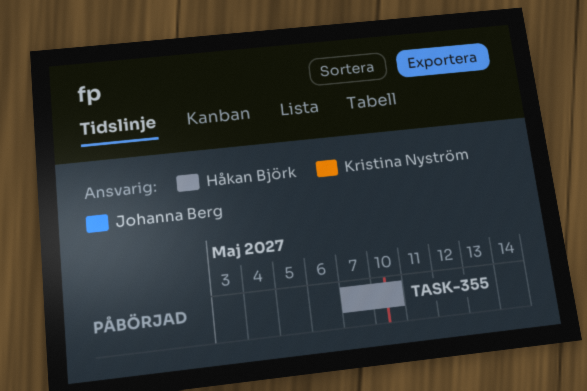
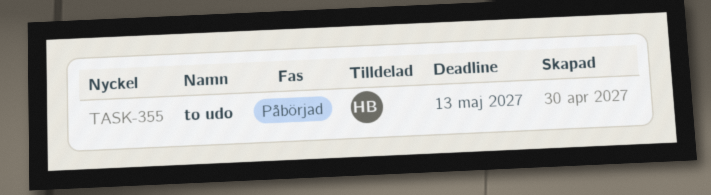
TASK-355, due: May 10 -> May 13

